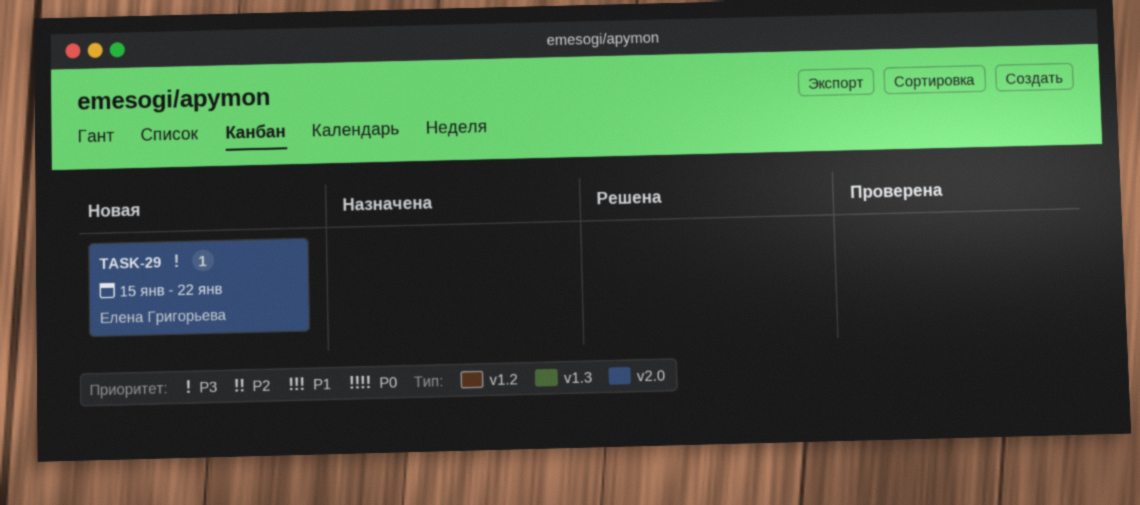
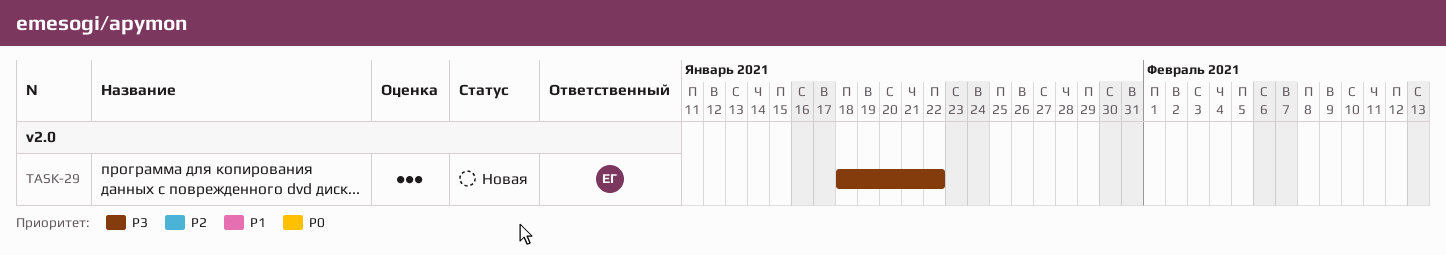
TASK-29, estimate: 1 -> 3
TASK-29, start: Jan 15 -> Jan 18

